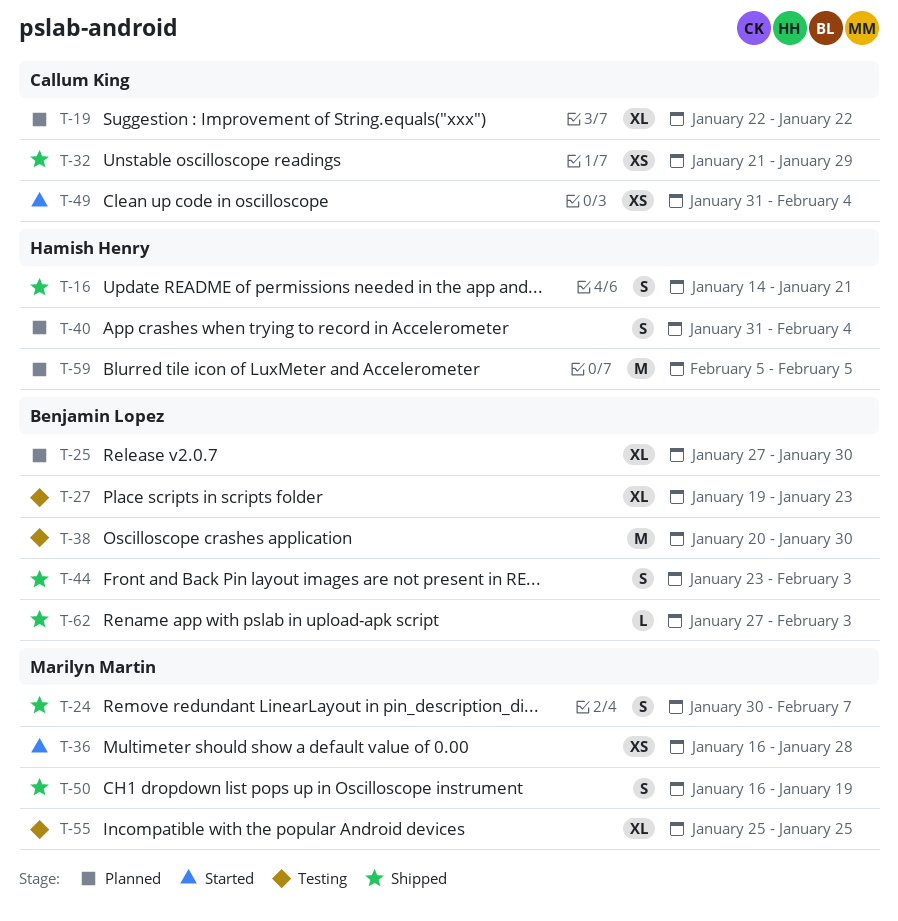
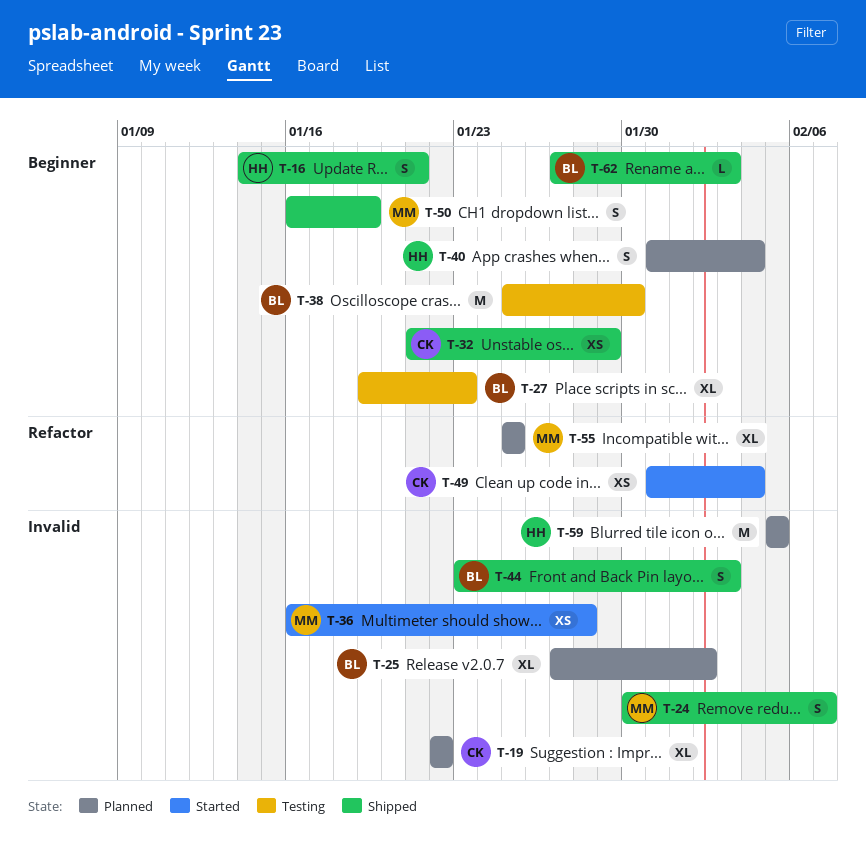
T-25, due: Jan 30 -> Feb 2
T-38, start: Jan 20 -> Jan 25
T-55, status: Testing -> Planned

